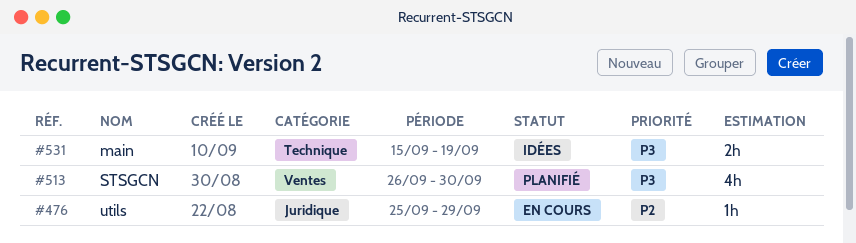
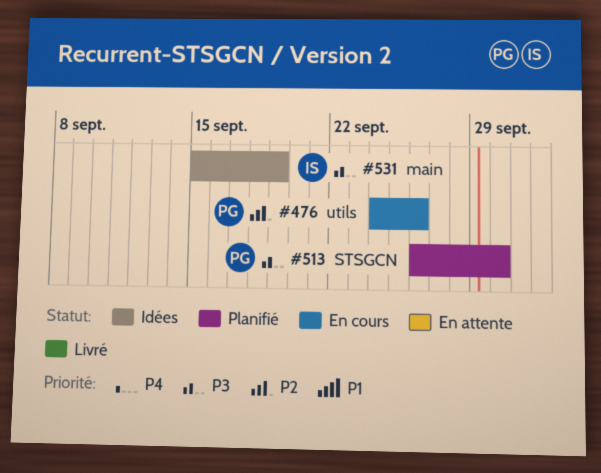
#476, start: Sep 25 -> Sep 24
#476, due: Sep 29 -> Sep 26

